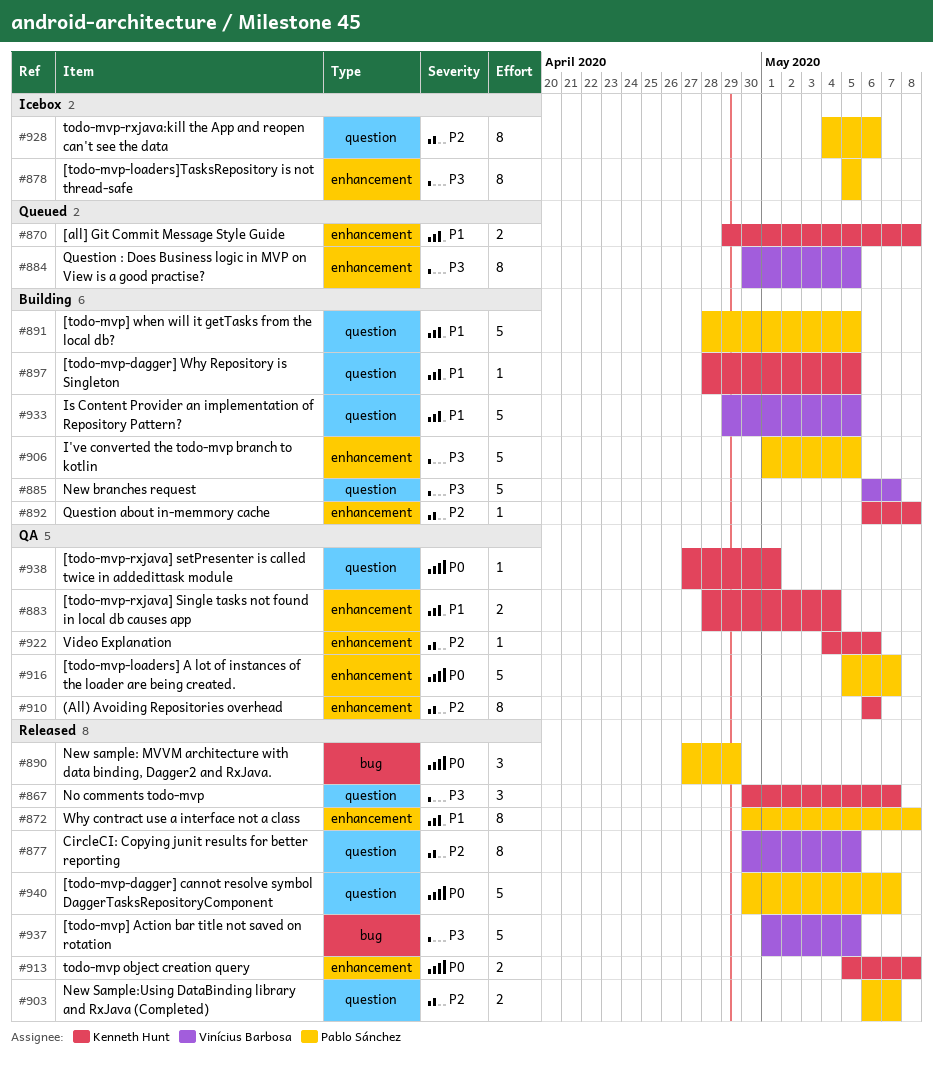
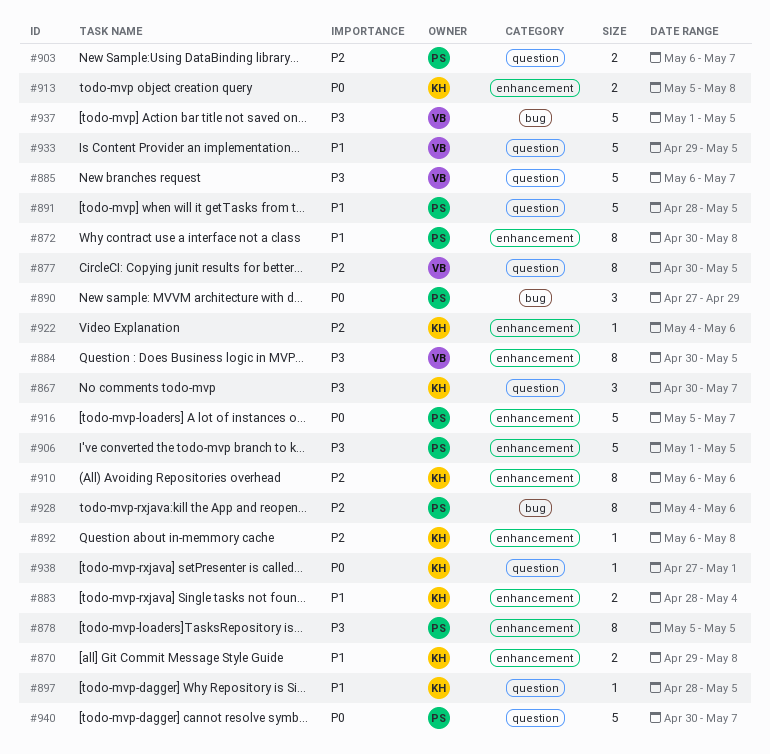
#928, label: question -> bug

